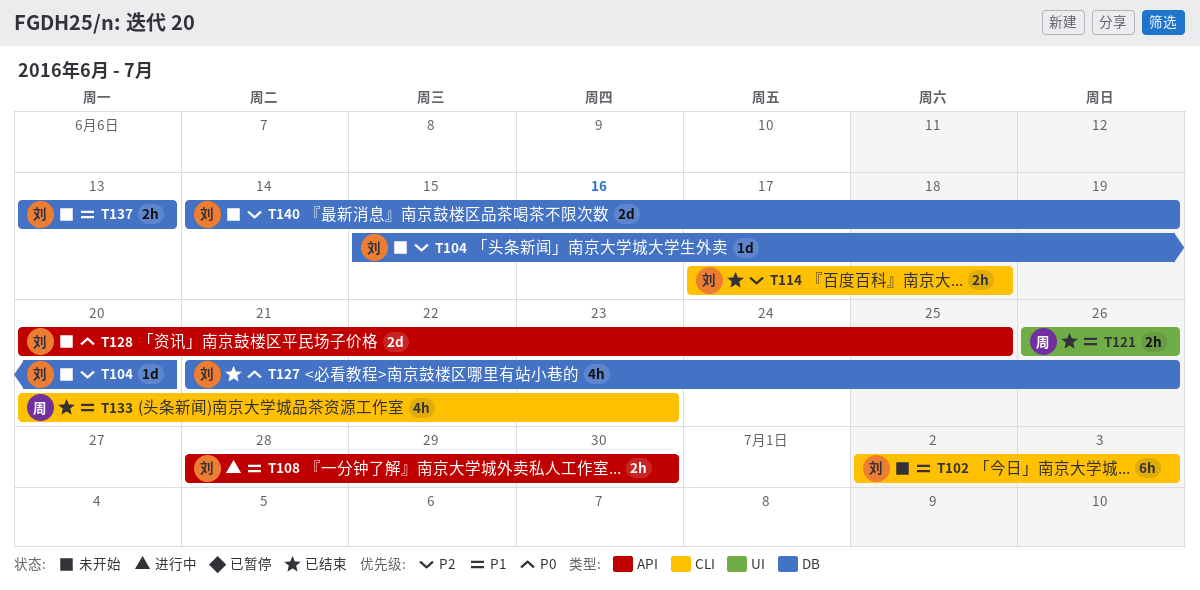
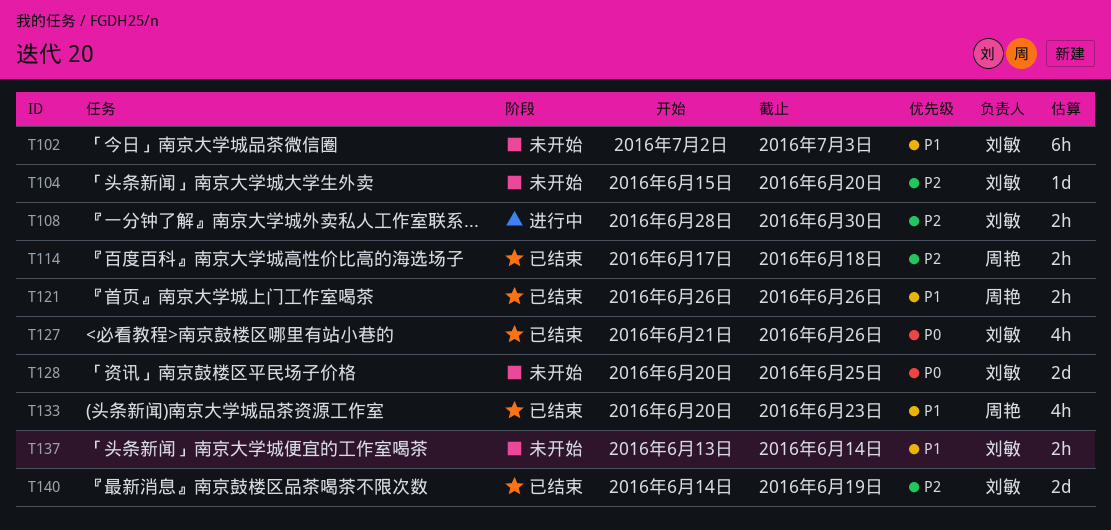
T108, priority: P1 -> P2
T114, owner: 刘敏 -> 周艳
T137, due: Jun 13 -> Jun 14
T140, status: 未开始 -> 已结束

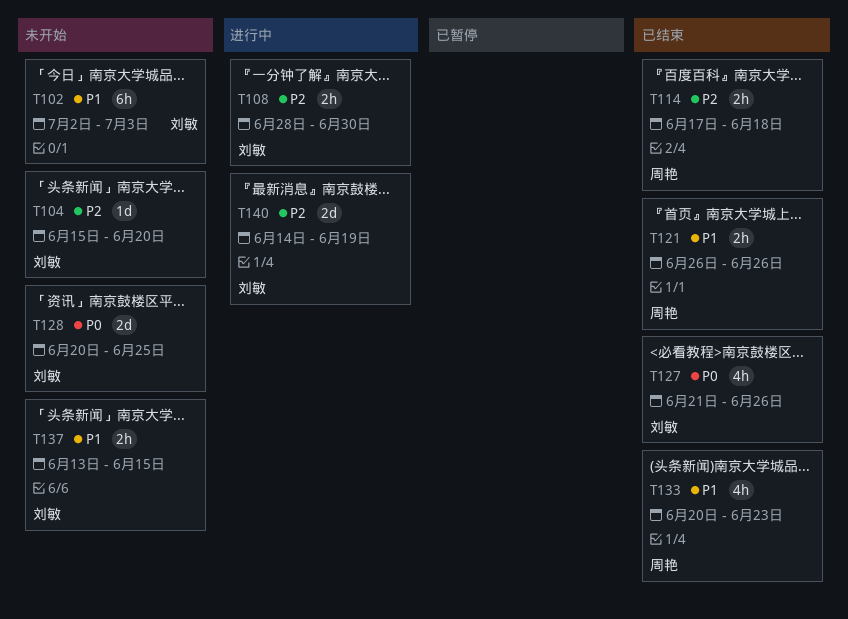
T137, due: Jun 14 -> Jun 15
T140, status: 已结束 -> 进行中

